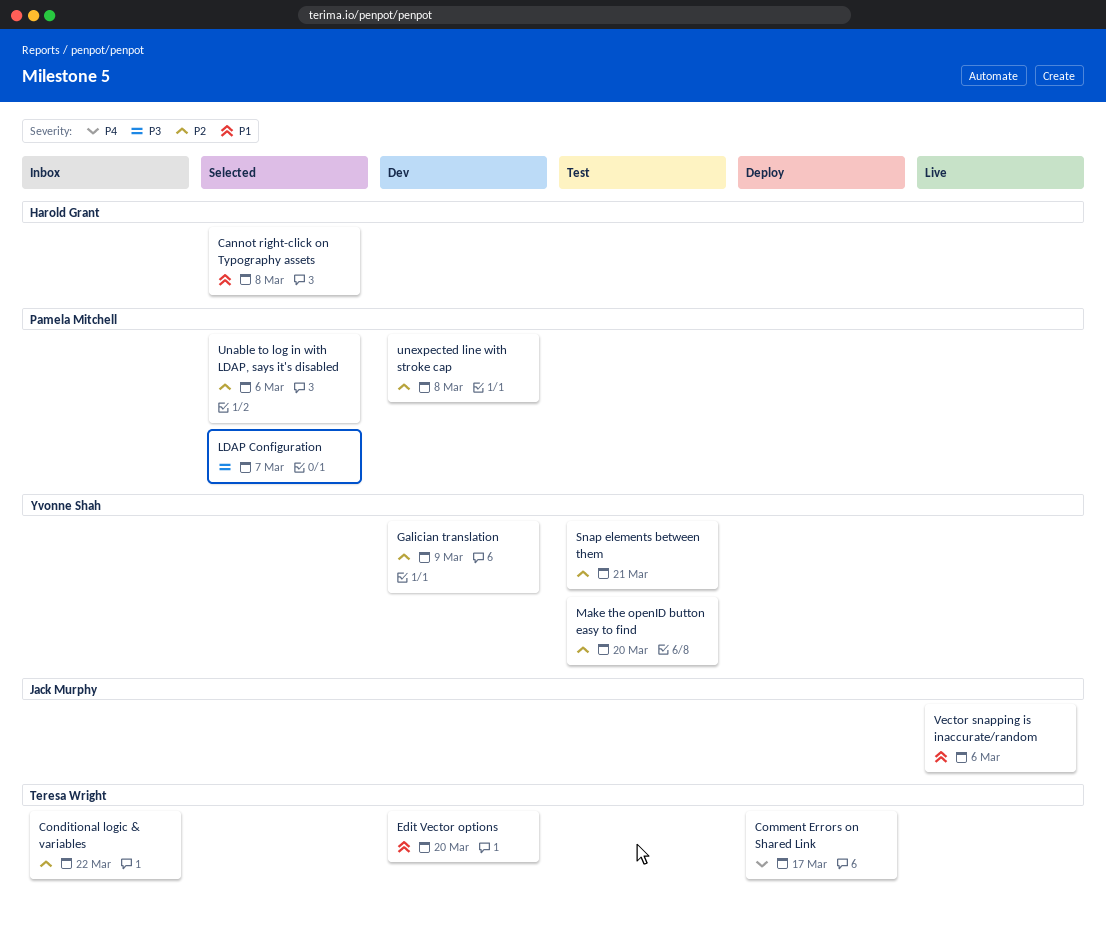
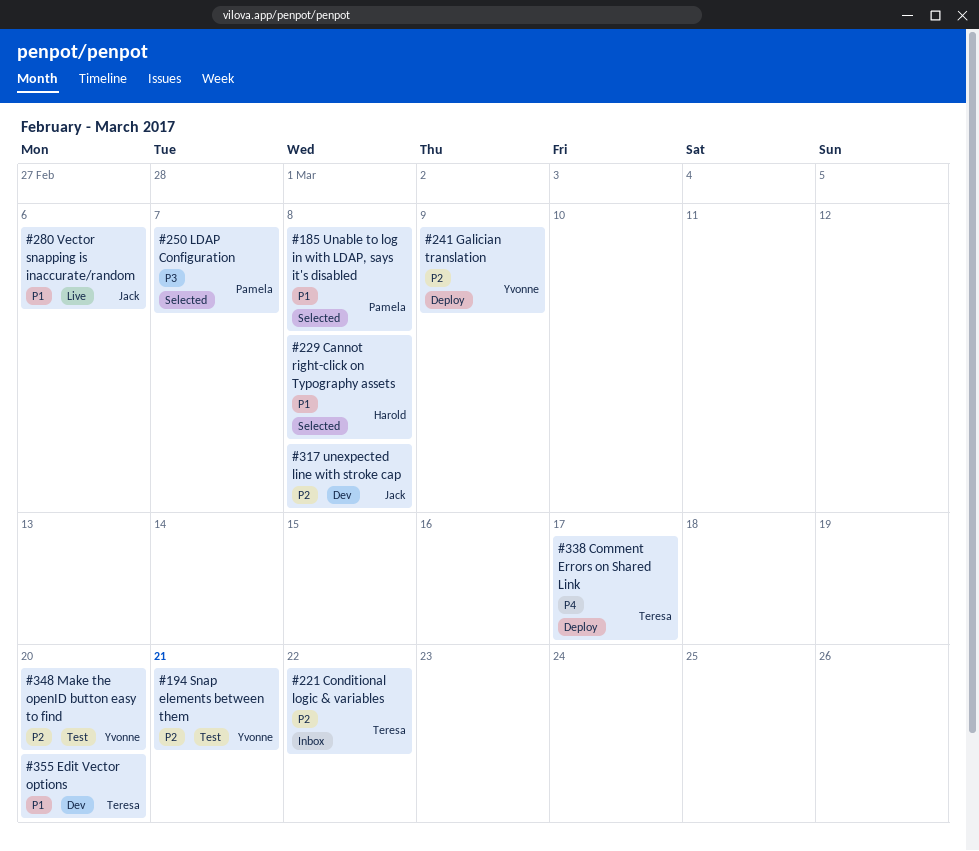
Galician translation, status: Dev -> Deploy
Unable to log in with LDAP, says it's disabled, priority: P2 -> P1
Unable to log in with LDAP, says it's disabled, due: Mar 6 -> Mar 8
unexpected line with stroke cap, owner: Pamela Mitchell -> Jack Murphy

